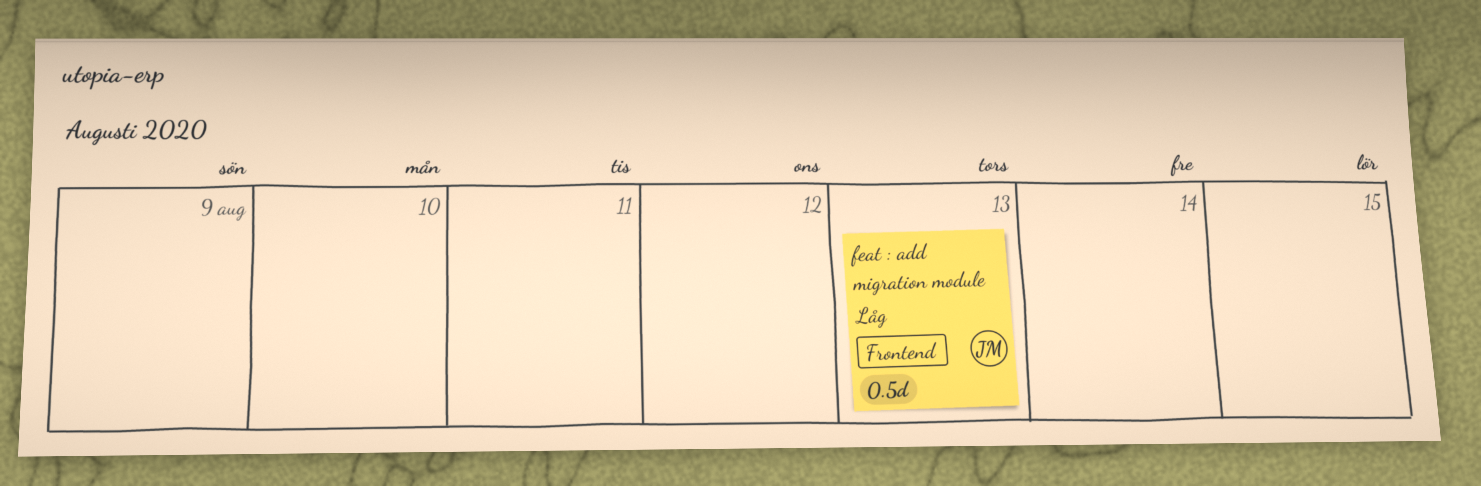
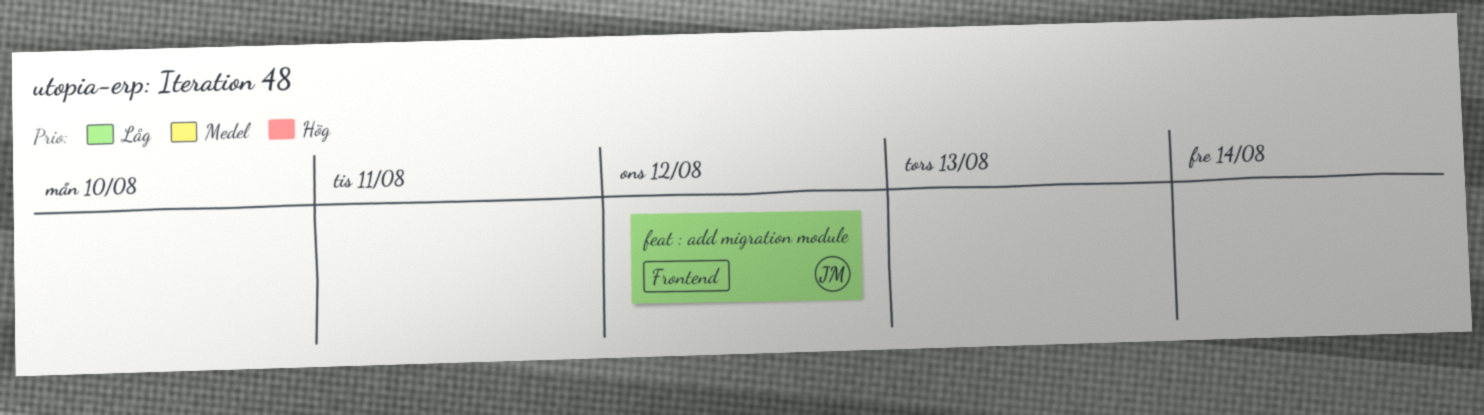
feat : add migration module, due: Aug 13 -> Aug 12

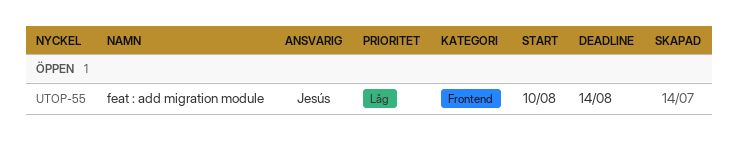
feat : add migration module, due: Aug 12 -> Aug 14

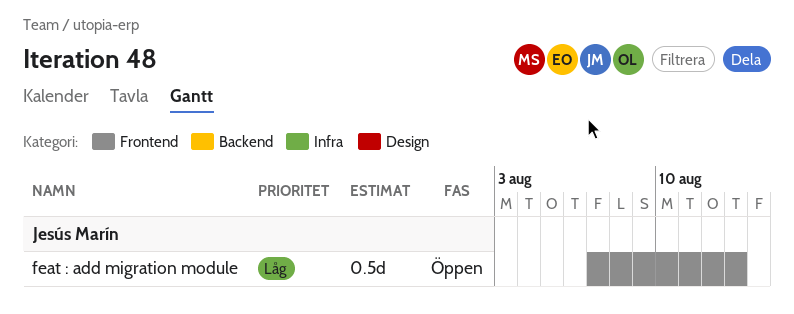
feat : add migration module, start: Aug 10 -> Aug 7
feat : add migration module, due: Aug 14 -> Aug 13

